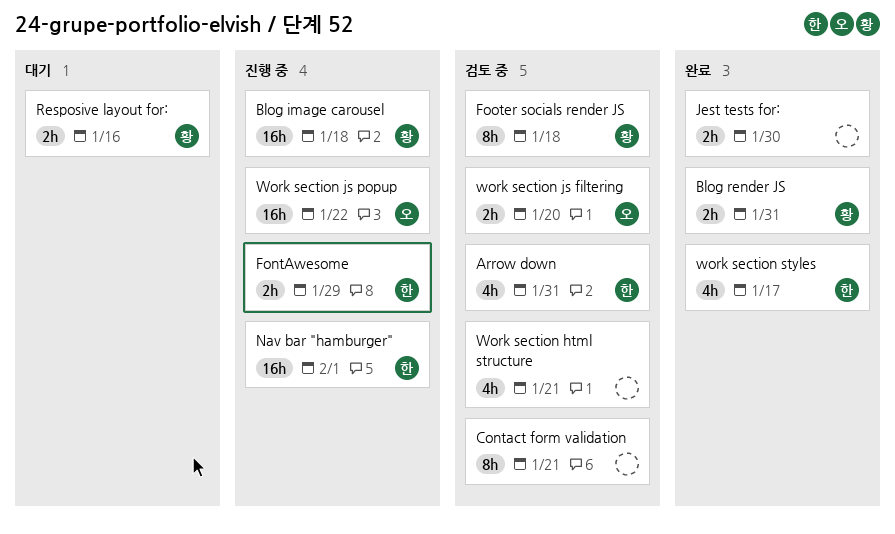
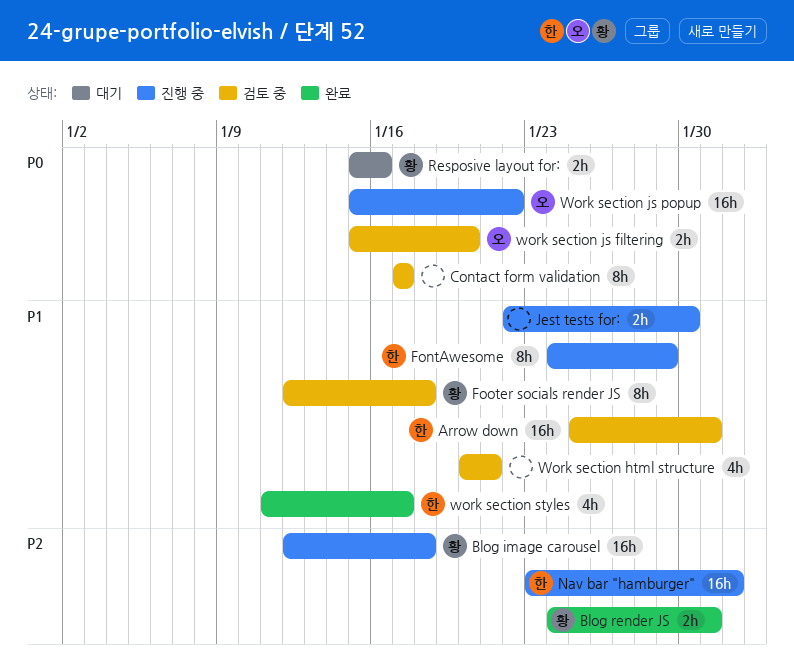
Arrow down, estimate: 4h -> 16h
Contact form validation, due: Jan 21 -> Jan 17
FontAwesome, estimate: 2h -> 8h
Jest tests for:, status: 완료 -> 진행 중

